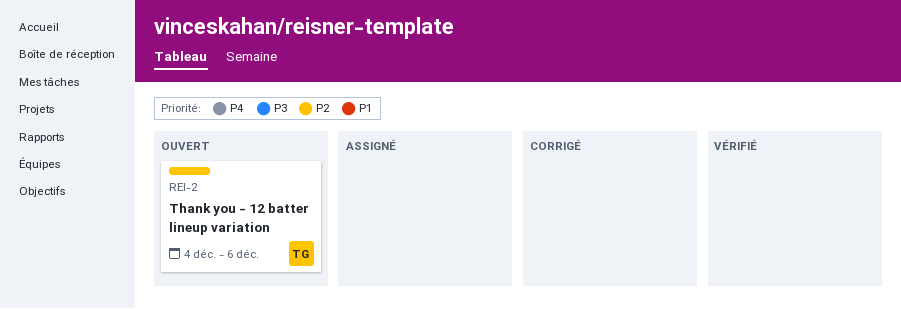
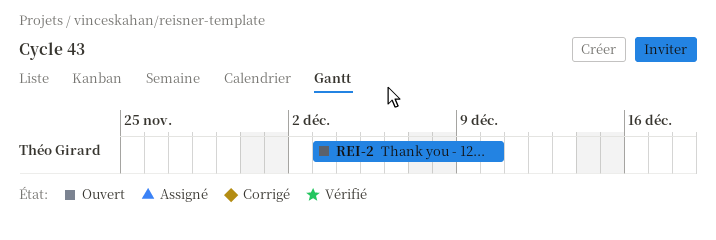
REI-2, start: Dec 4 -> Dec 3
REI-2, due: Dec 6 -> Dec 10

